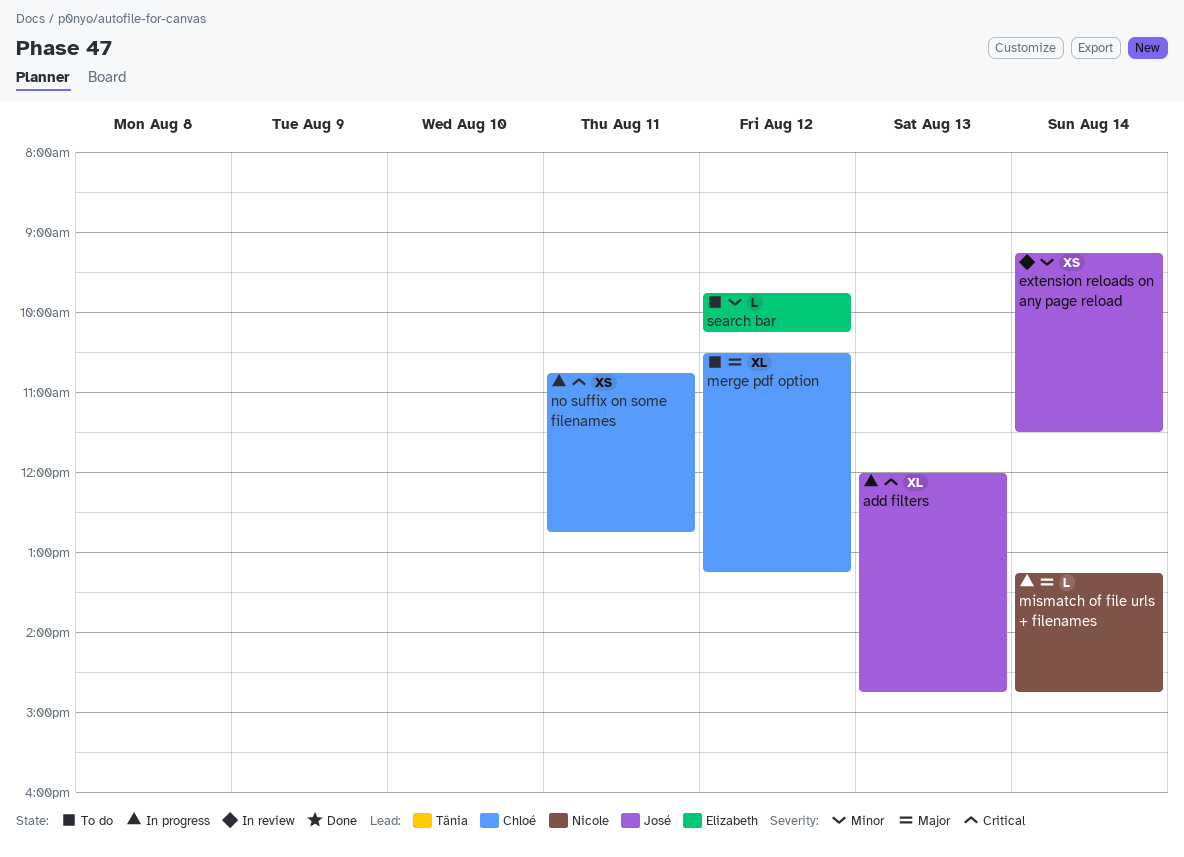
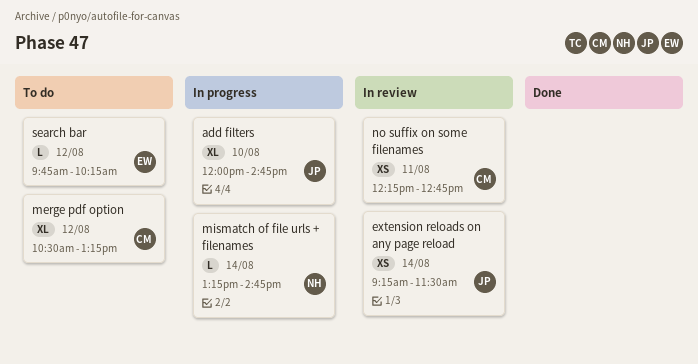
add filters, day: Aug 13 -> Aug 10
no suffix on some filenames, status: In progress -> In review
no suffix on some filenames, begins: 10:45 -> 12:15

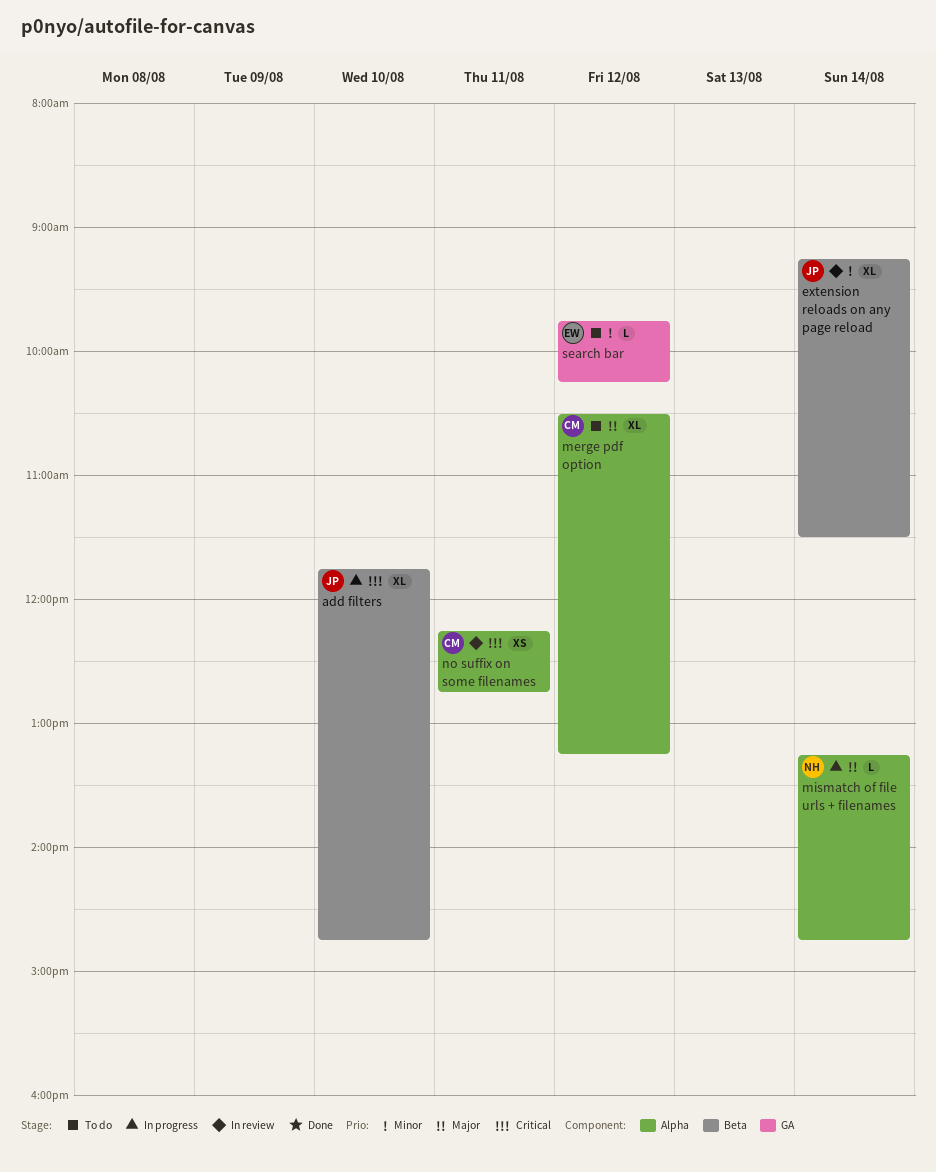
add filters, begins: 12:00 -> 11:45
extension reloads on any page reload, estimate: XS -> XL

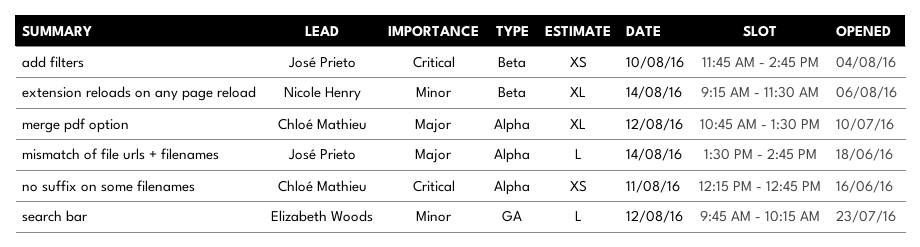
add filters, estimate: XL -> XS
extension reloads on any page reload, owner: José Prieto -> Nicole Henry
merge pdf option, begins: 10:30 -> 10:45
merge pdf option, ends: 13:15 -> 13:30
mismatch of file urls + filenames, owner: Nicole Henry -> José Prieto
mismatch of file urls + filenames, begins: 13:15 -> 13:30

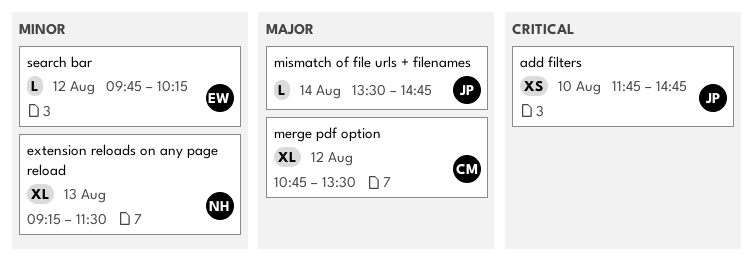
extension reloads on any page reload, day: Aug 14 -> Aug 13
no suffix on some filenames: present -> none

